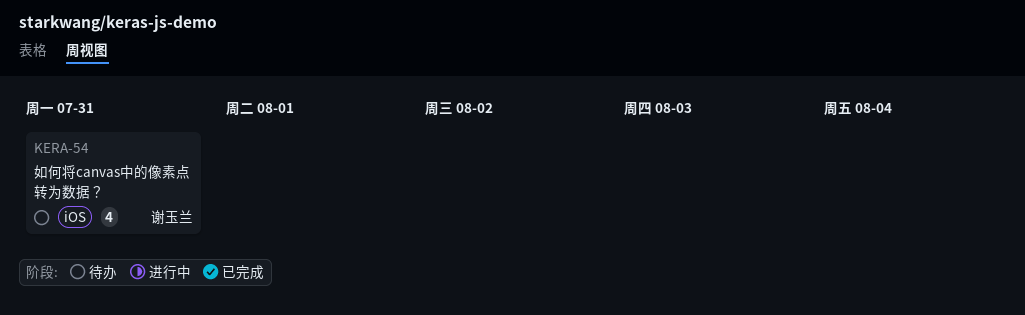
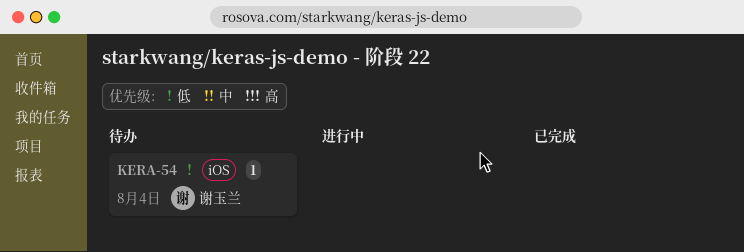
KERA-54, estimate: 4 -> 1
KERA-54, due: Jul 31 -> Aug 4

